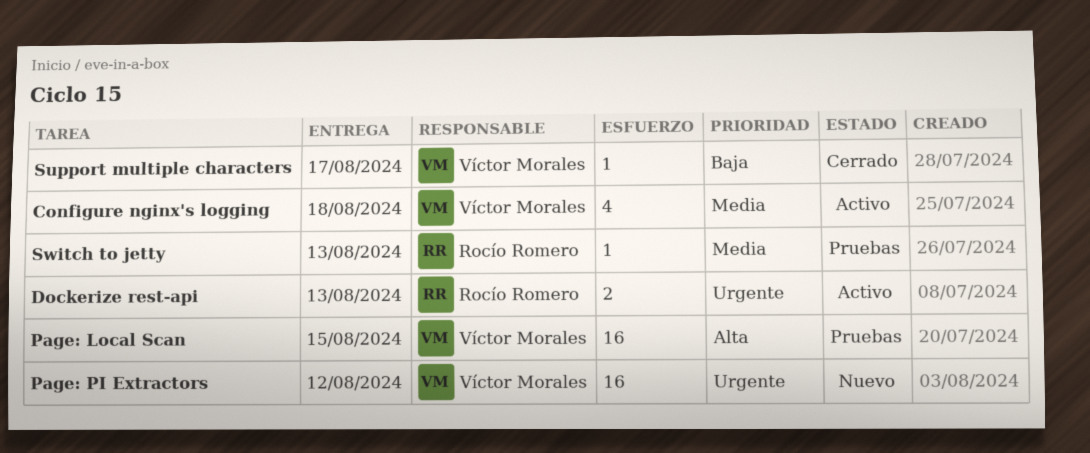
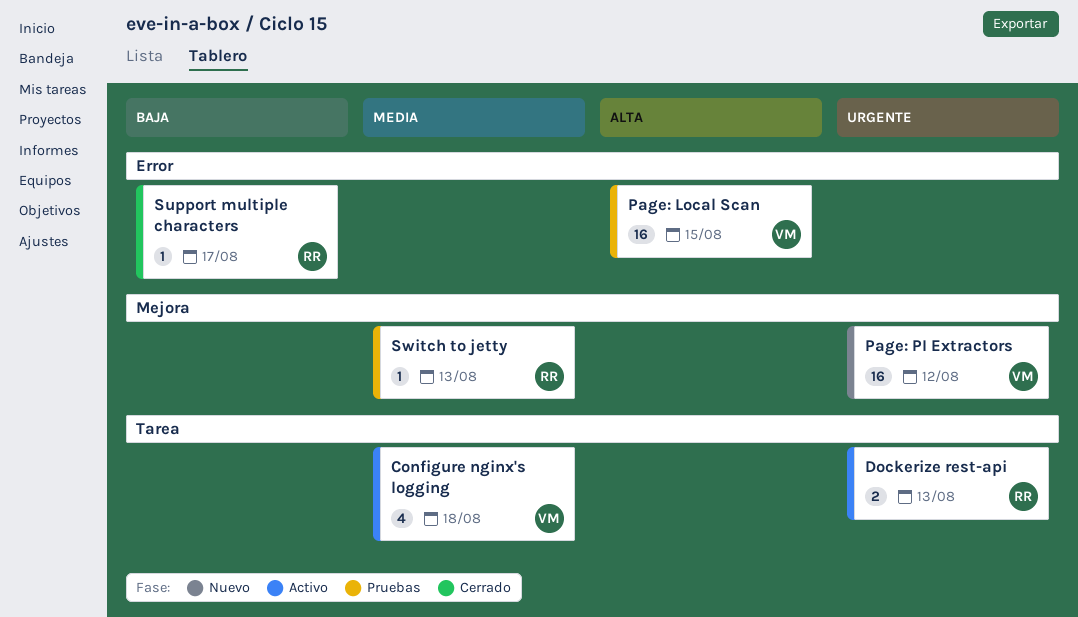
Support multiple characters, owner: Víctor Morales -> Rocío Romero

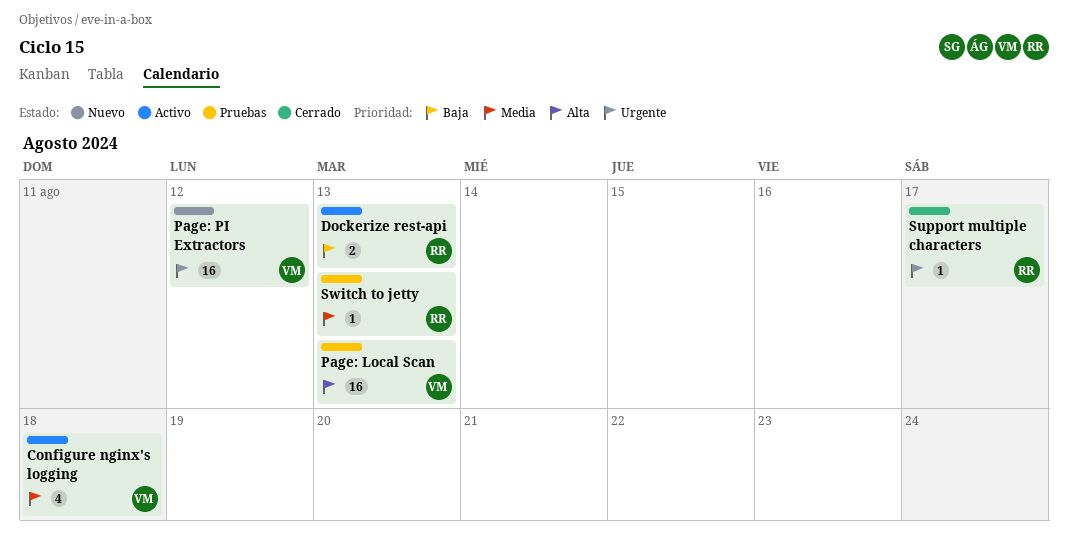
Dockerize rest-api, priority: Urgente -> Baja
Page: Local Scan, due: Aug 15 -> Aug 13
Support multiple characters, priority: Baja -> Urgente

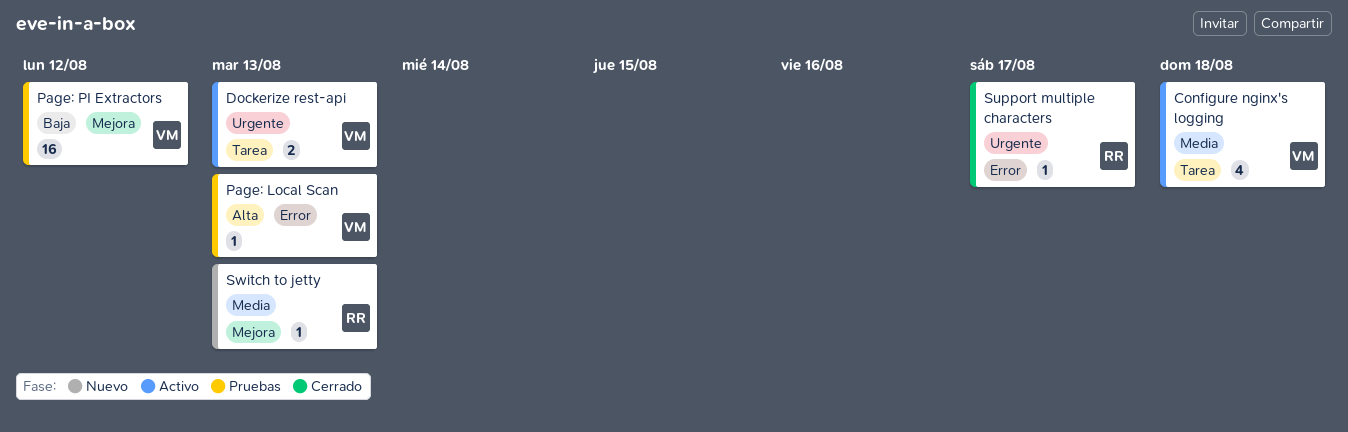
Dockerize rest-api, owner: RR -> VM
Dockerize rest-api, priority: Baja -> Urgente
Page: Local Scan, estimate: 16 -> 1
Page: PI Extractors, status: Nuevo -> Pruebas
Page: PI Extractors, priority: Urgente -> Baja
Switch to jetty, status: Pruebas -> Nuevo

